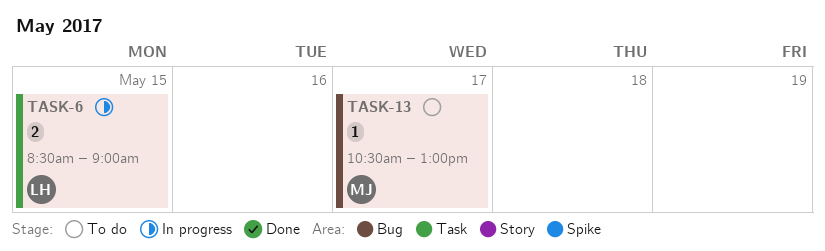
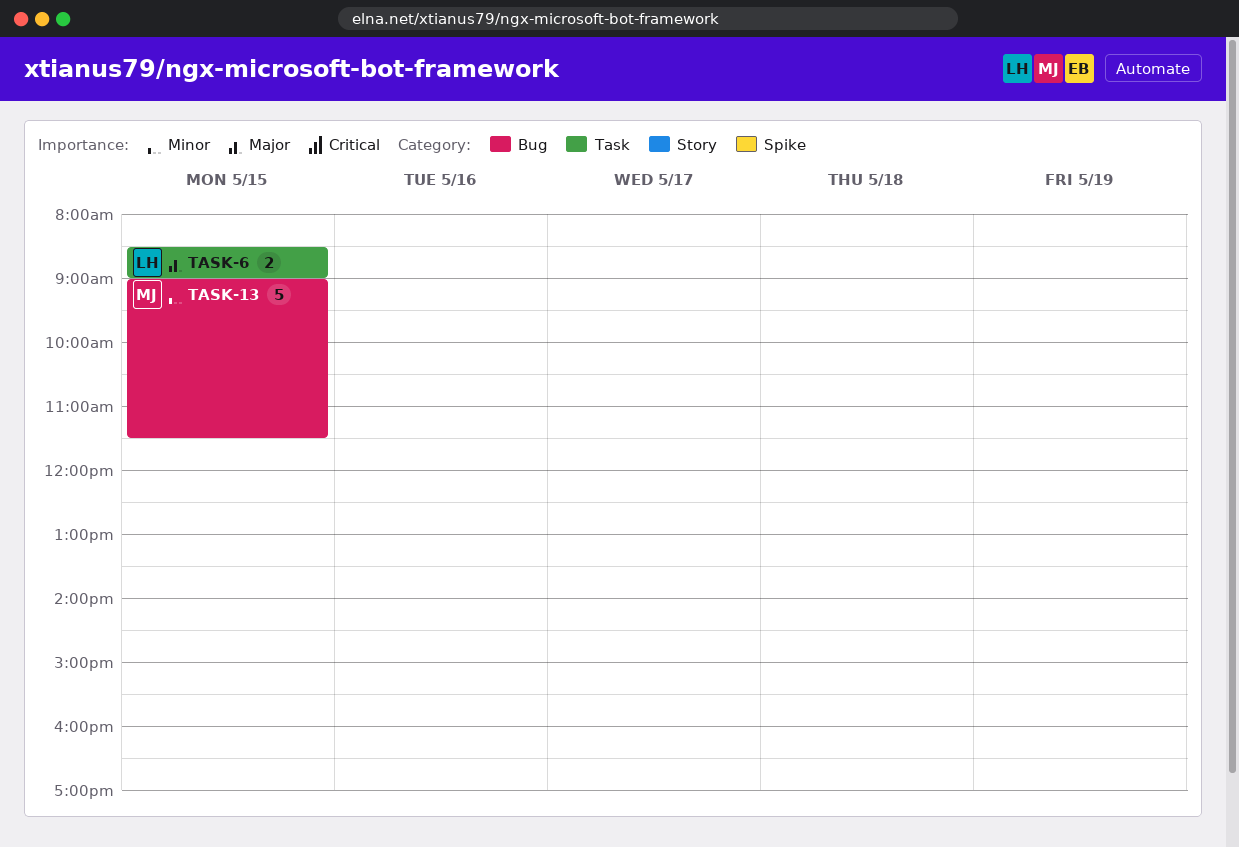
TASK-13, estimate: 1 -> 5
TASK-13, day: May 17 -> May 15
TASK-13, begins: 10:30 -> 09:00
TASK-13, ends: 13:00 -> 11:30

